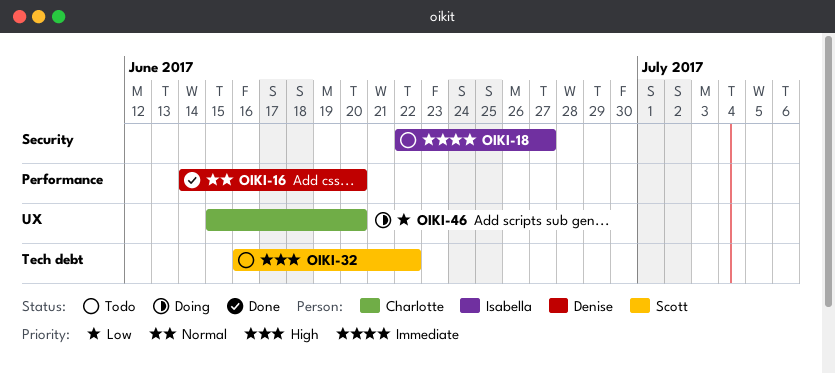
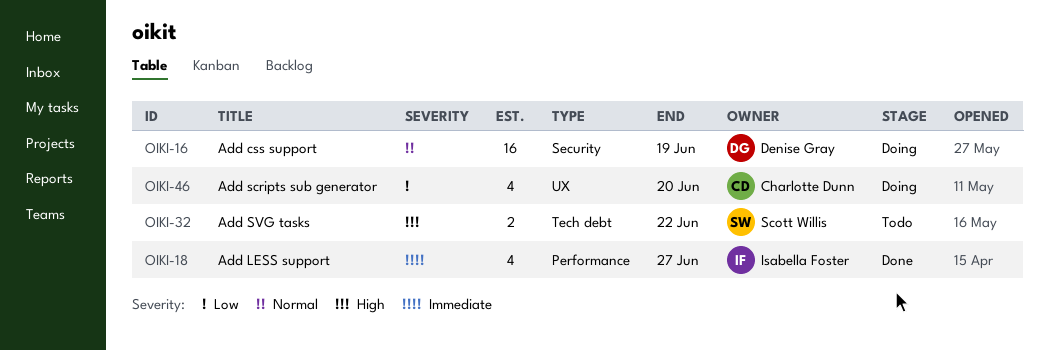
OIKI-16, status: Done -> Doing
OIKI-16, label: Performance -> Security
OIKI-16, due: Jun 20 -> Jun 19
OIKI-18, status: Todo -> Done
OIKI-18, label: Security -> Performance

